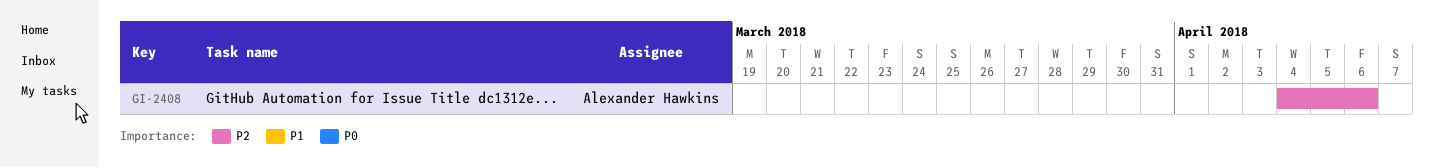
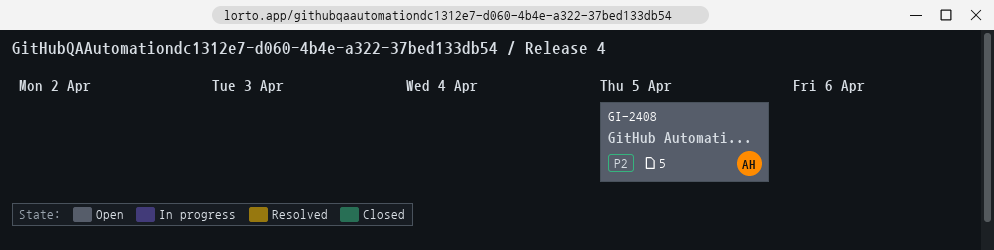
GI-2408, due: Apr 6 -> Apr 5

